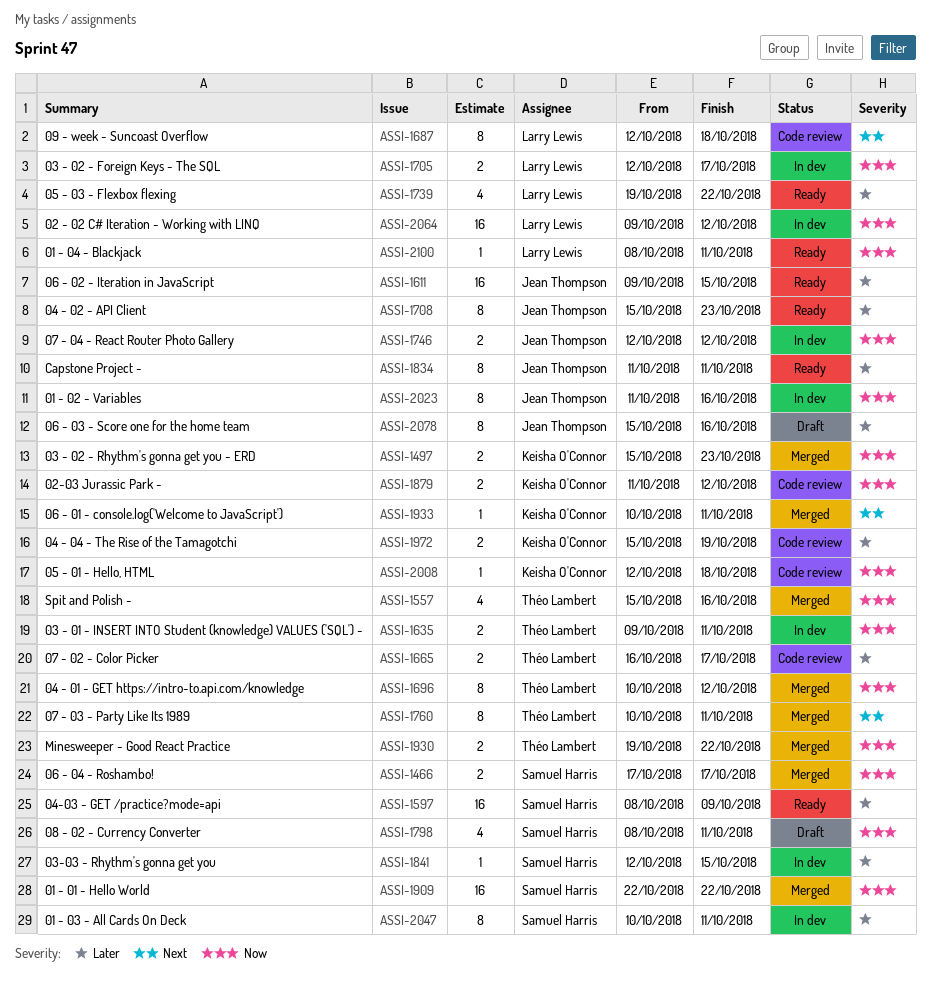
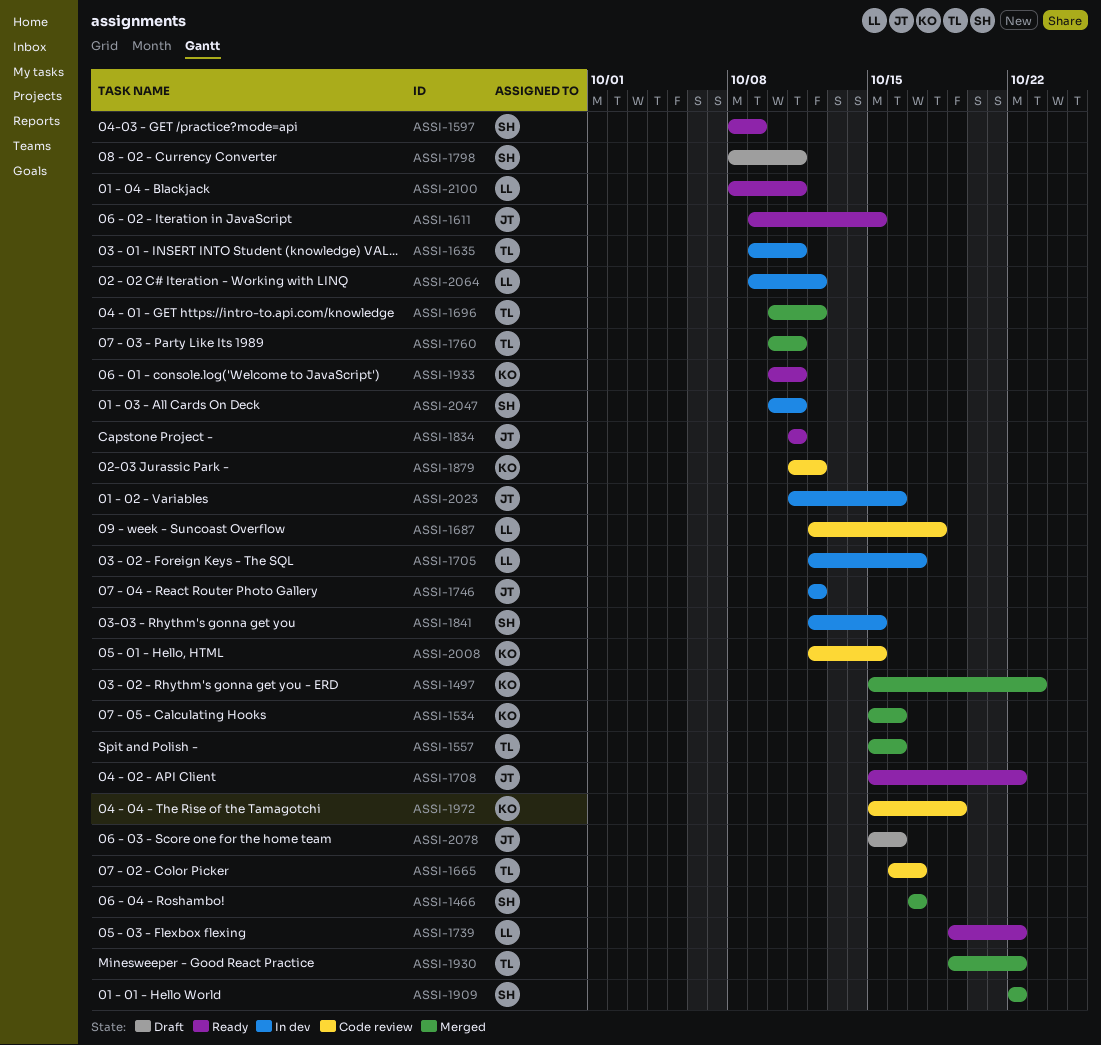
ASSI-1534: none -> present
ASSI-1708, due: Oct 23 -> Oct 22
ASSI-1933, status: Merged -> Ready
ASSI-2008, due: Oct 18 -> Oct 15

